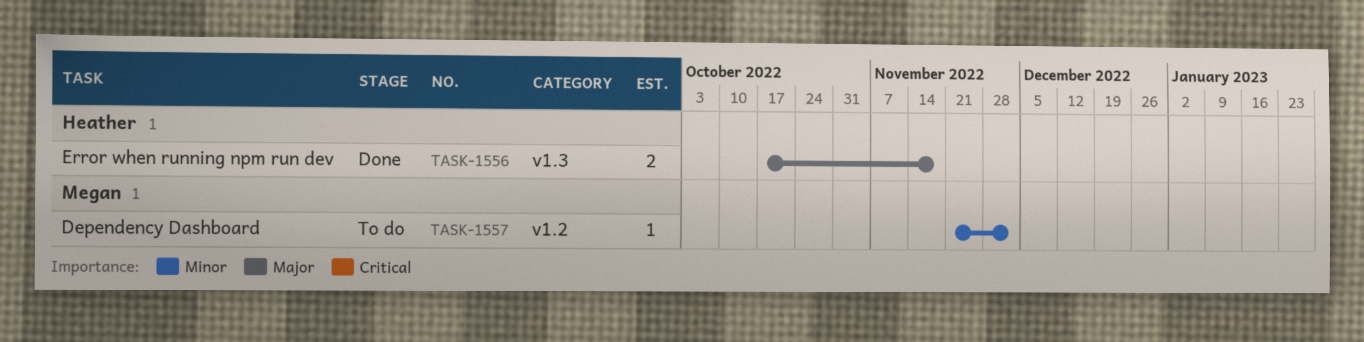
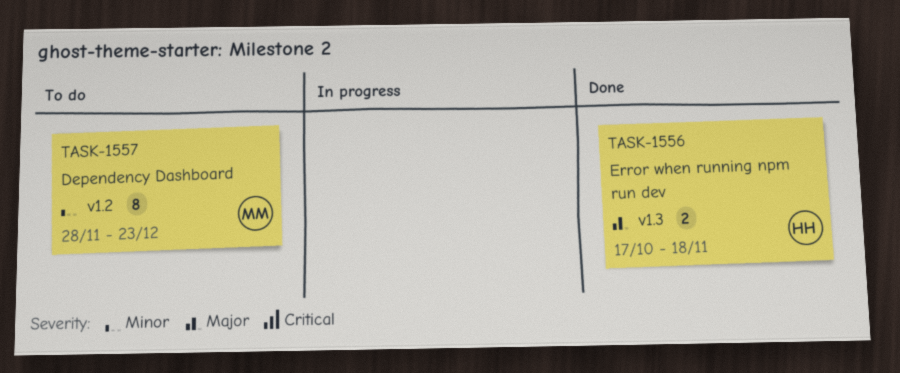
TASK-1557, estimate: 1 -> 8
TASK-1557, start: Nov 21 -> Nov 28
TASK-1557, due: Dec 2 -> Dec 23

